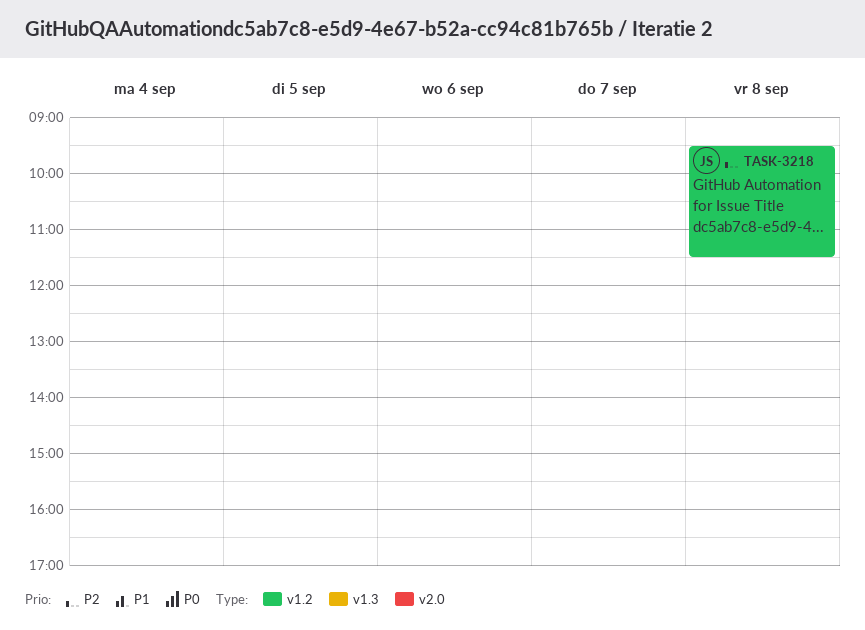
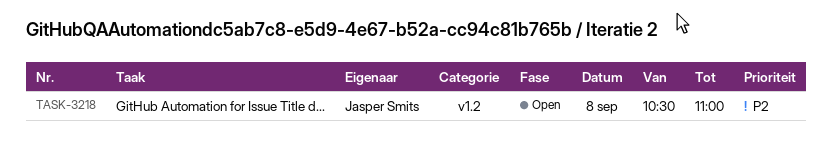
TASK-3218, begins: 09:30 -> 10:30
TASK-3218, ends: 11:30 -> 11:00

